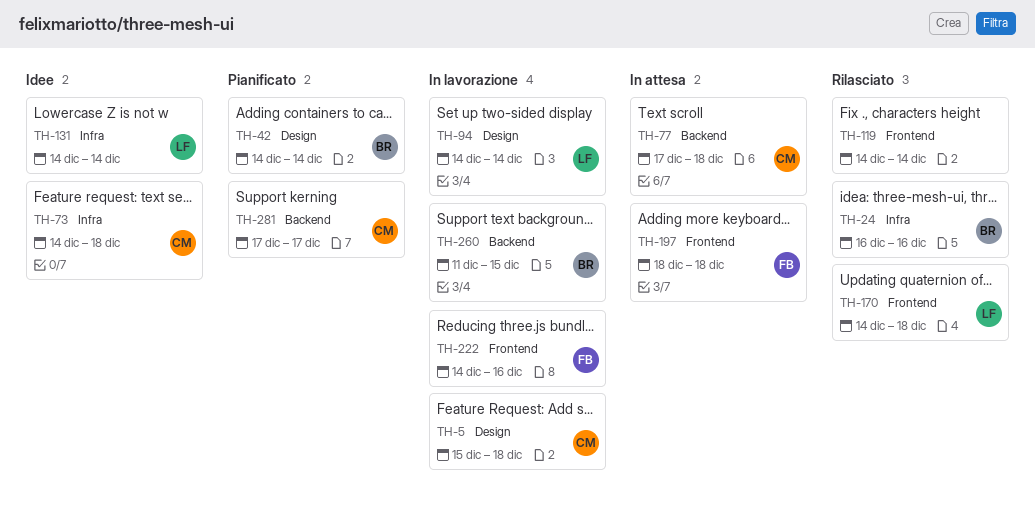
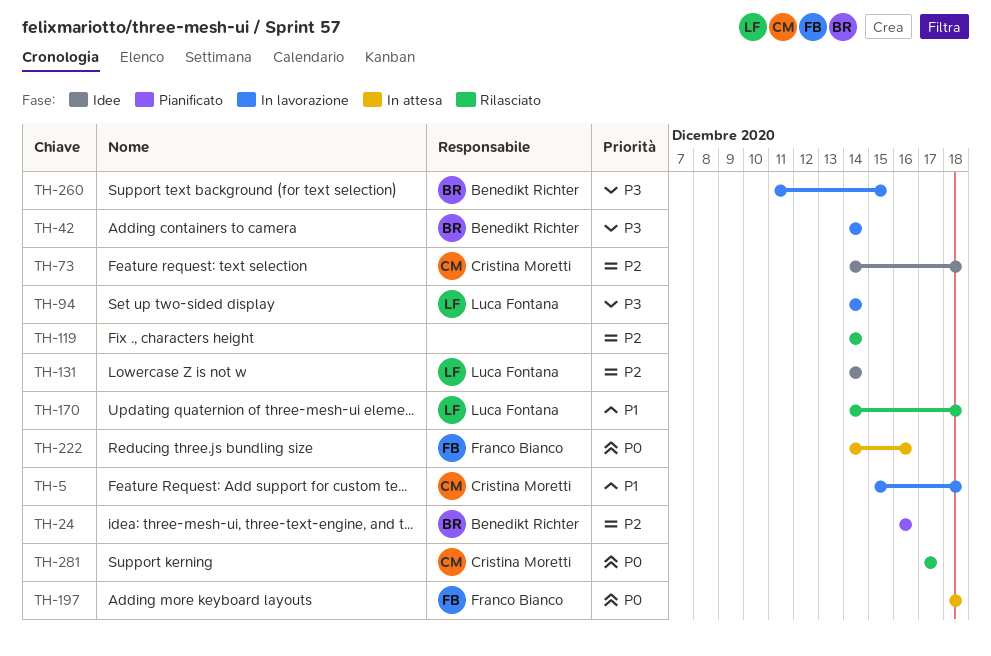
TH-24, status: Rilasciato -> Pianificato
TH-42, status: Pianificato -> In lavorazione
TH-77: present -> none
TH-222, status: In lavorazione -> In attesa
TH-281, status: Pianificato -> Rilasciato

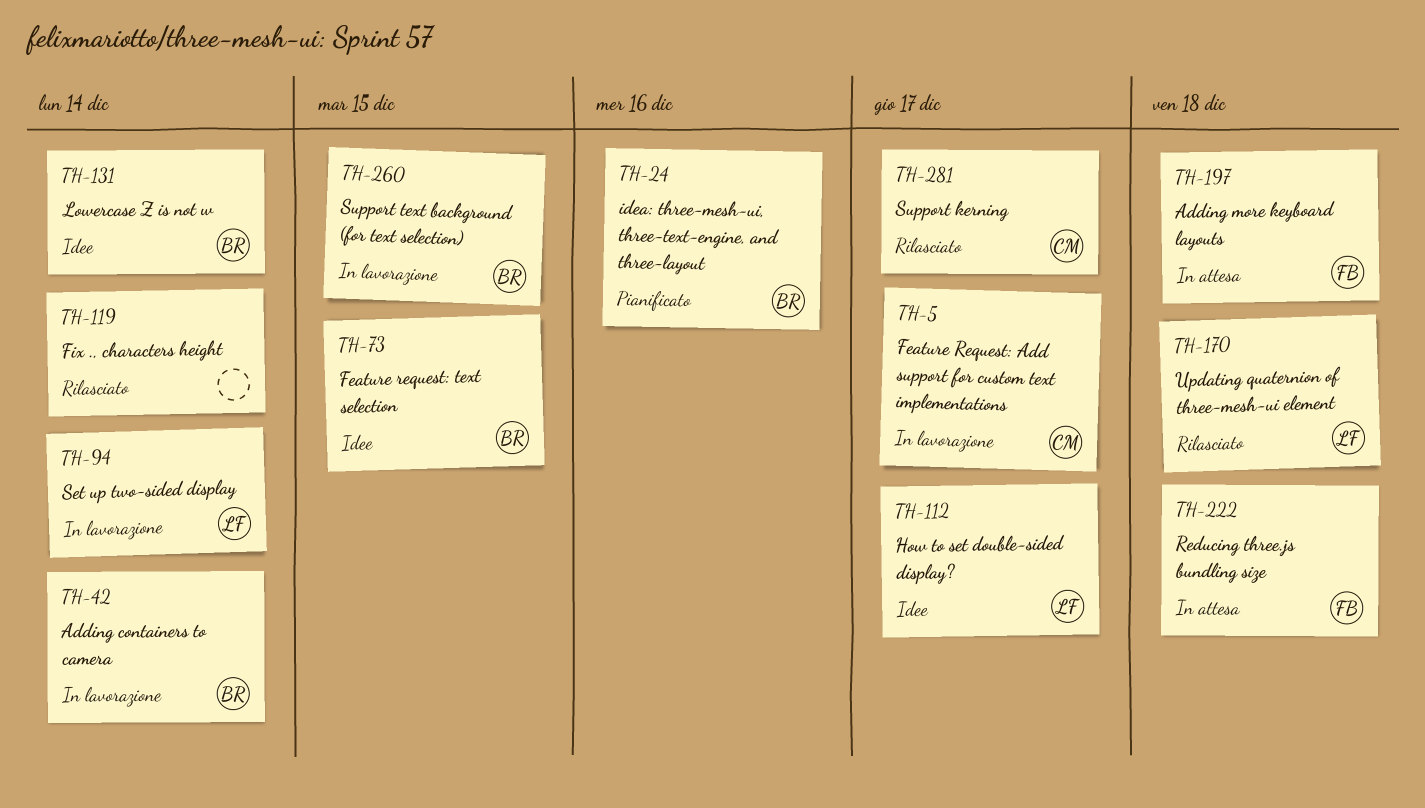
TH-5, due: Dec 18 -> Dec 17
TH-73, owner: Cristina Moretti -> Benedikt Richter
TH-73, due: Dec 18 -> Dec 15
TH-112: none -> present
TH-131, owner: Luca Fontana -> Benedikt Richter
TH-222, due: Dec 16 -> Dec 18

